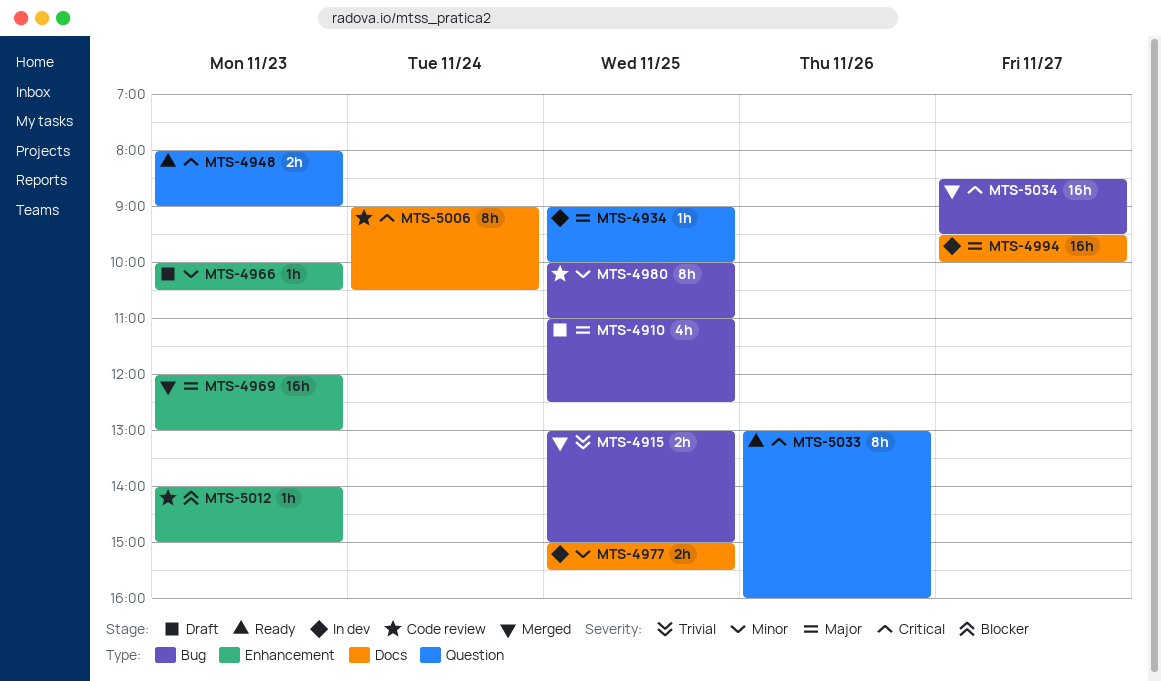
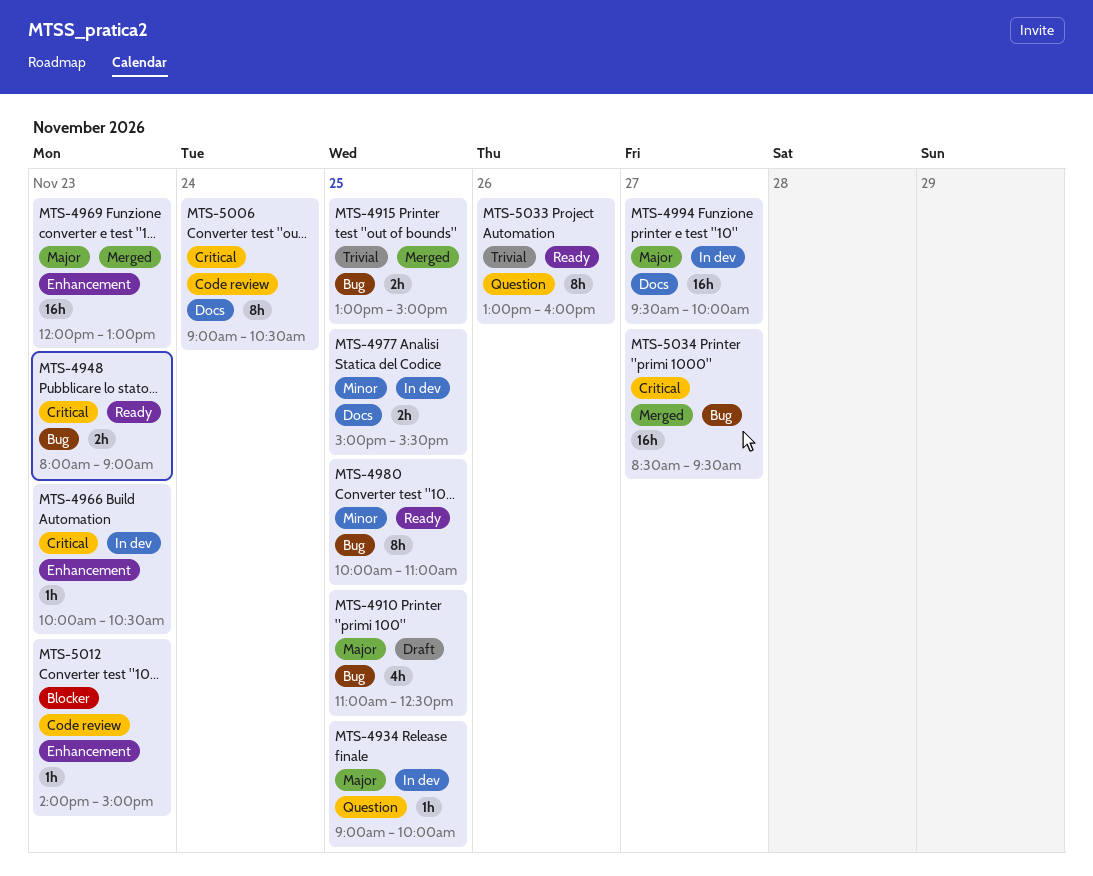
MTS-4948, label: Question -> Bug
MTS-4966, status: Draft -> In dev
MTS-4966, priority: Minor -> Critical
MTS-4980, status: Code review -> Ready
MTS-5033, priority: Critical -> Trivial

